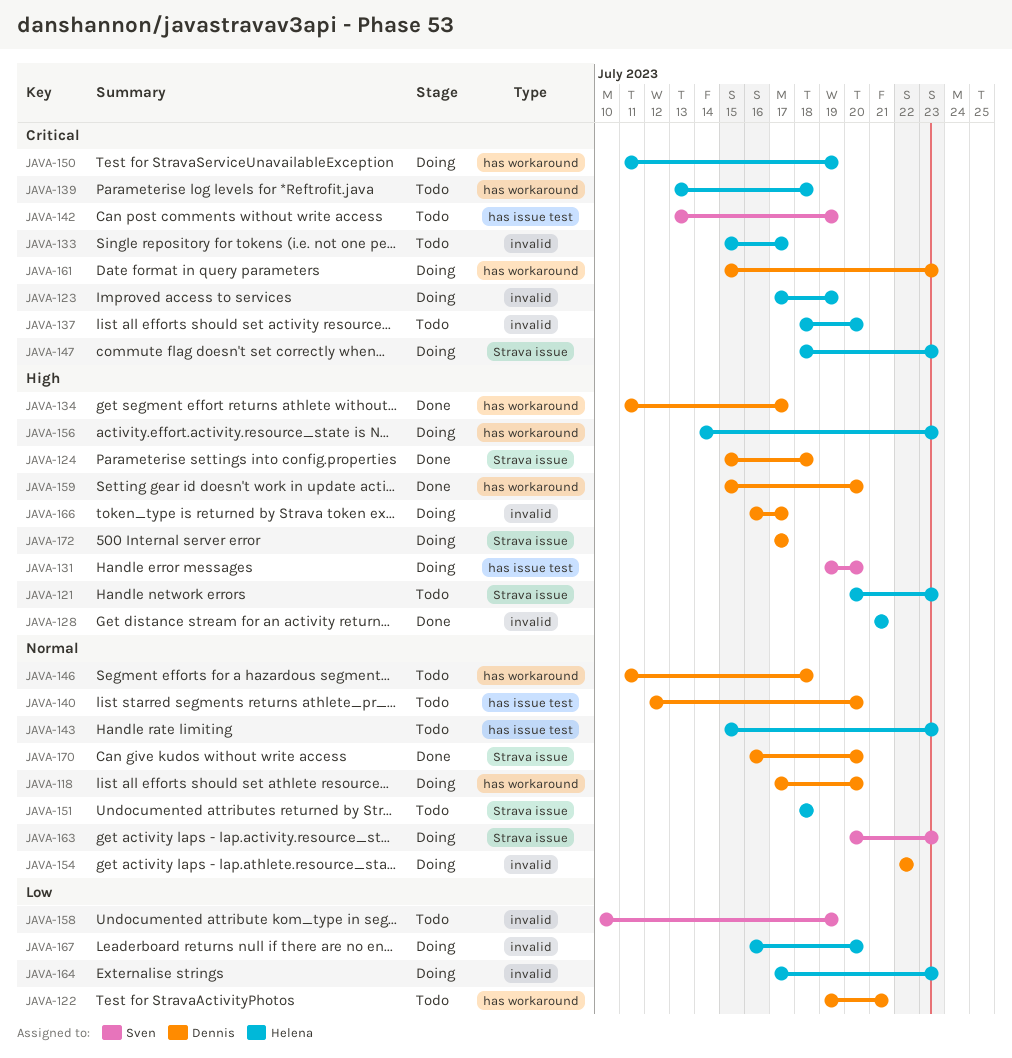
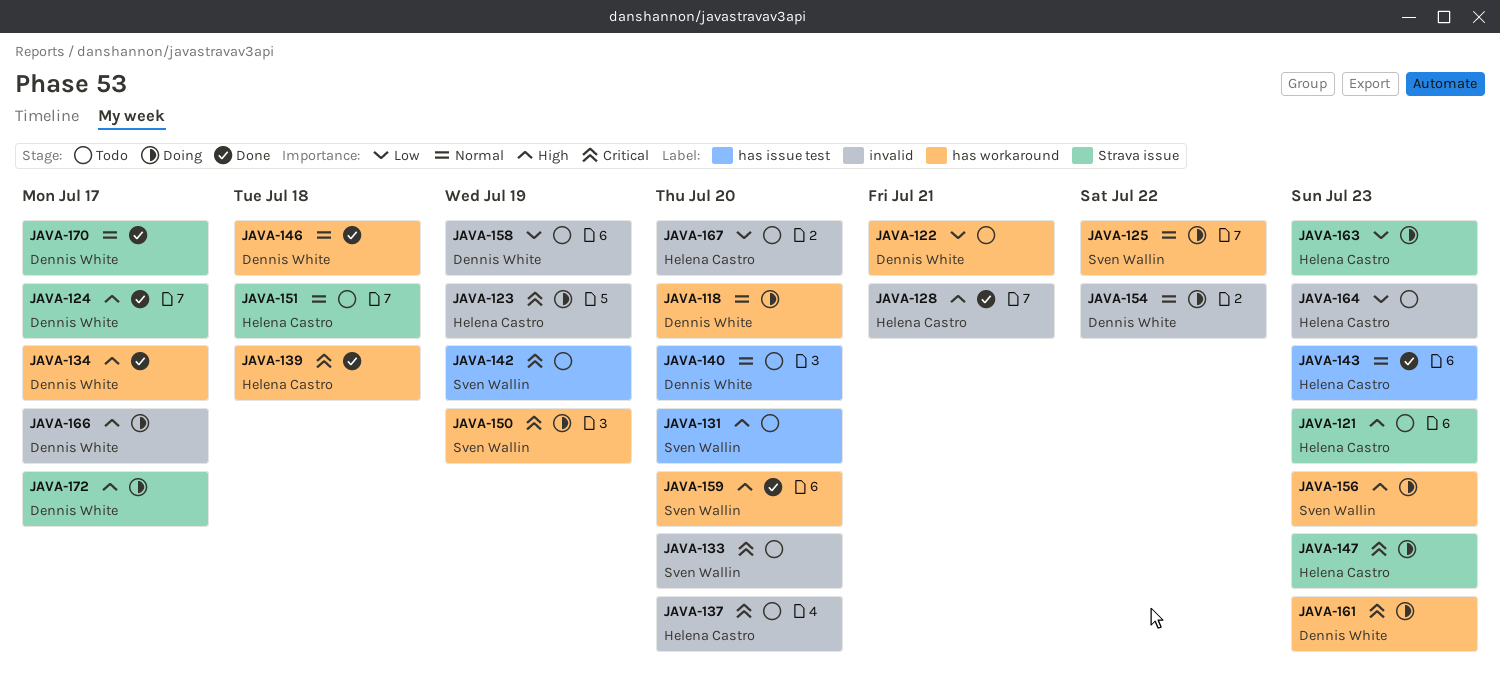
JAVA-124, due: Jul 18 -> Jul 17
JAVA-125: none -> present
JAVA-131, status: Doing -> Todo
JAVA-133, owner: Helena Castro -> Sven Wallin
JAVA-133, due: Jul 17 -> Jul 20
JAVA-139, status: Todo -> Done
JAVA-143, status: Todo -> Done
JAVA-146, status: Todo -> Done
JAVA-150, owner: Helena Castro -> Sven Wallin
JAVA-156, owner: Helena Castro -> Sven Wallin
JAVA-158, owner: Sven Wallin -> Dennis White
JAVA-159, owner: Dennis White -> Sven Wallin
JAVA-163, owner: Sven Wallin -> Helena Castro
JAVA-163, priority: Normal -> Low
JAVA-164, status: Doing -> Todo
JAVA-167, status: Doing -> Todo
JAVA-170, due: Jul 20 -> Jul 17

